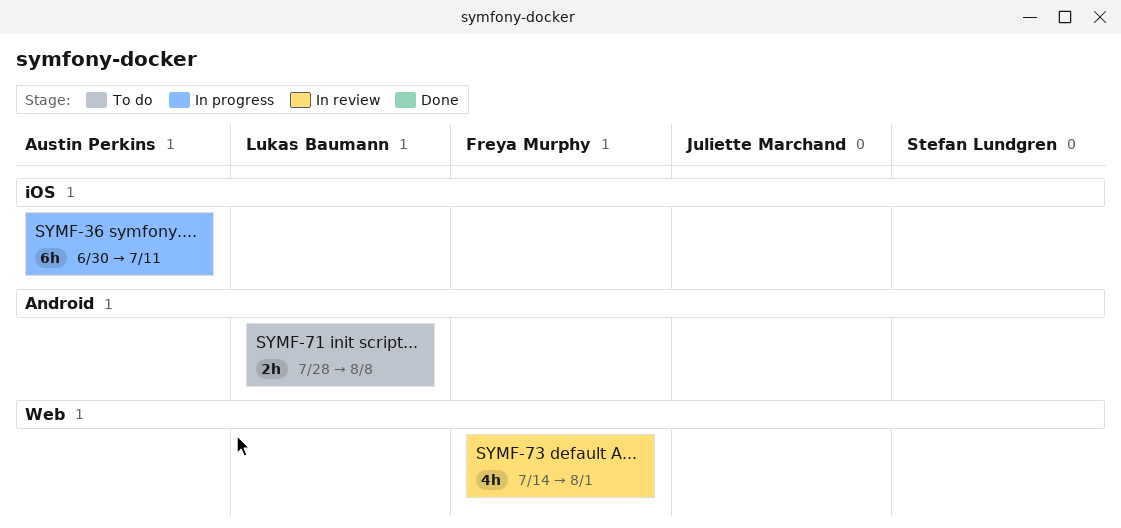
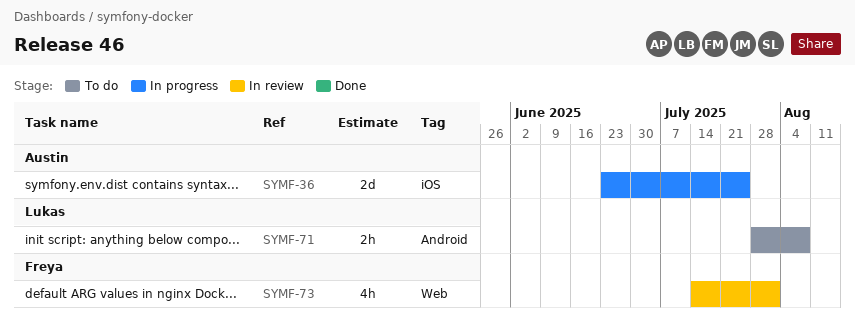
SYMF-36, estimate: 6h -> 2d
SYMF-36, start: Jun 30 -> Jun 23
SYMF-36, due: Jul 11 -> Jul 25

